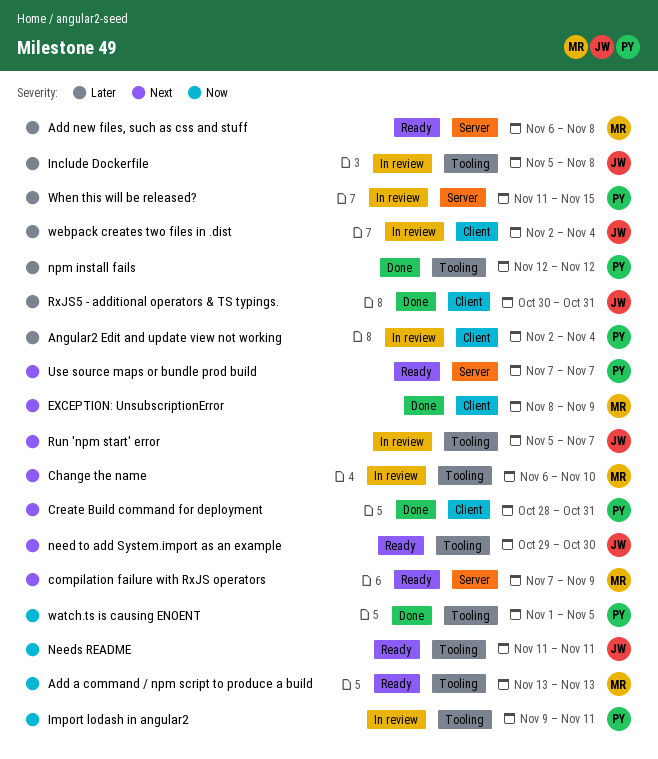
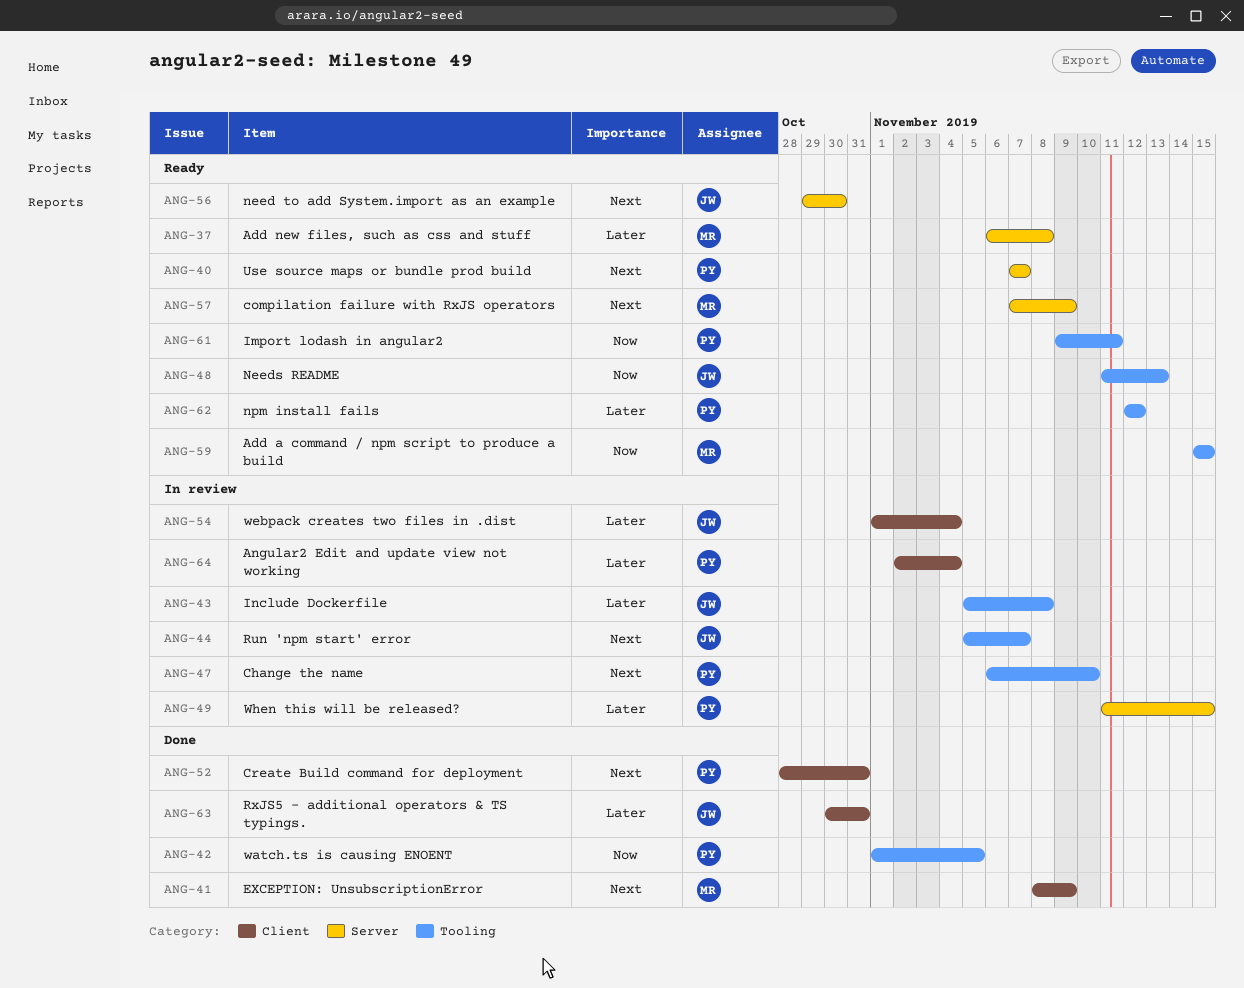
Add a command / npm script to produce a build, start: Nov 13 -> Nov 15
Add a command / npm script to produce a build, due: Nov 13 -> Nov 15
Change the name, owner: MR -> PY
Import lodash in angular2, status: In review -> Ready
need to add System.import as an example, label: Tooling -> Server
Needs README, due: Nov 11 -> Nov 13
npm install fails, status: Done -> Ready
webpack creates two files in .dist, start: Nov 2 -> Nov 1

